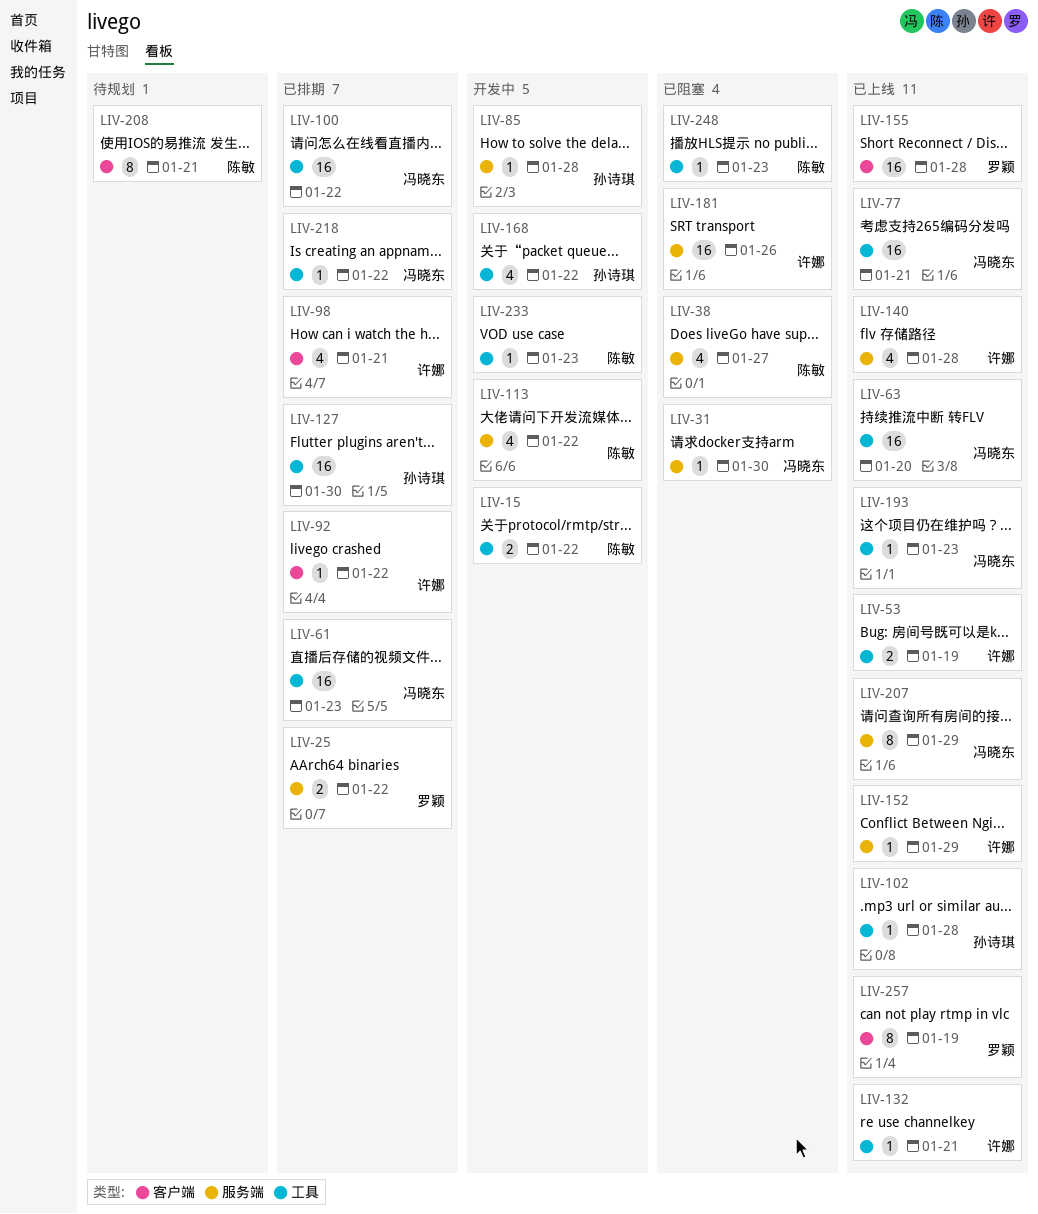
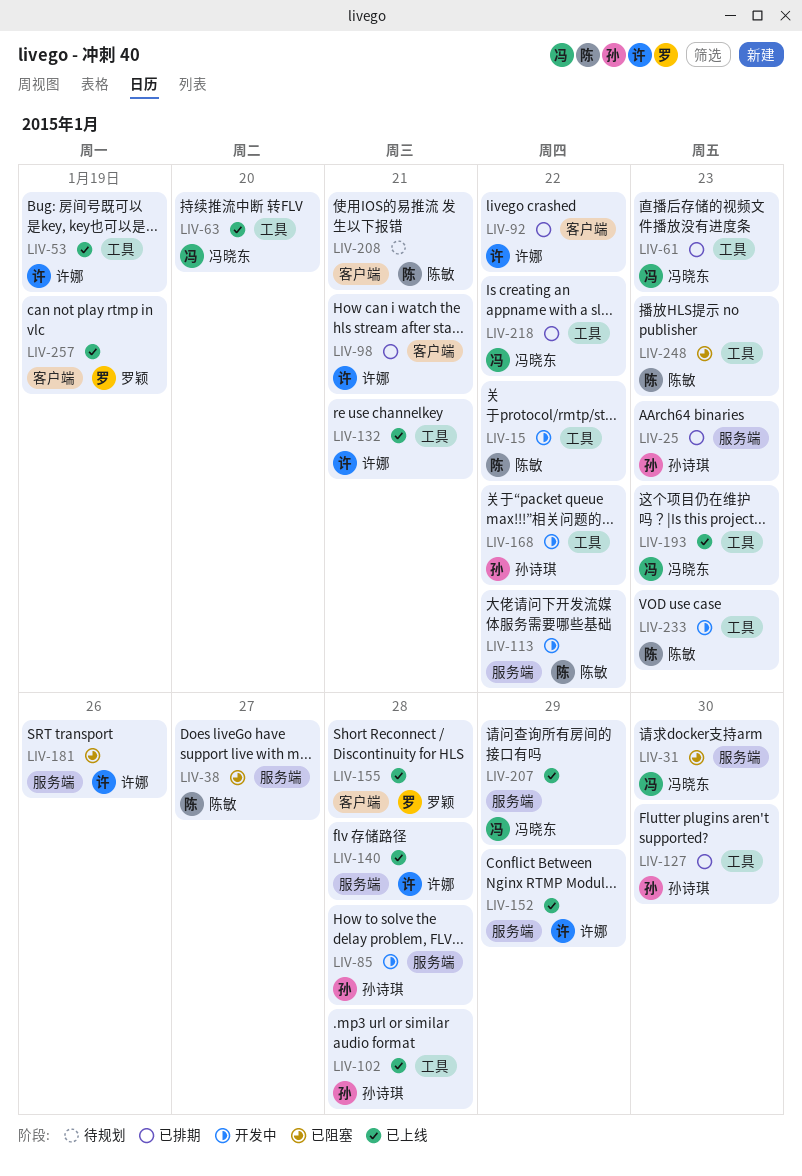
LIV-25, owner: 罗颖 -> 孙诗琪
LIV-25, due: Jan 22 -> Jan 23
LIV-77: present -> none
LIV-100: present -> none

